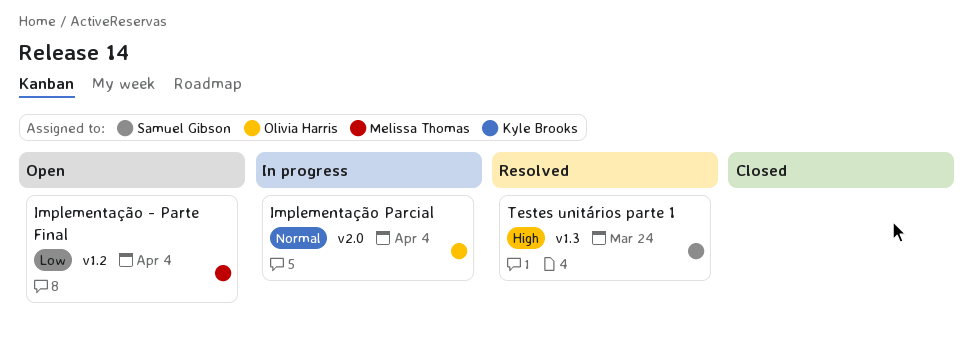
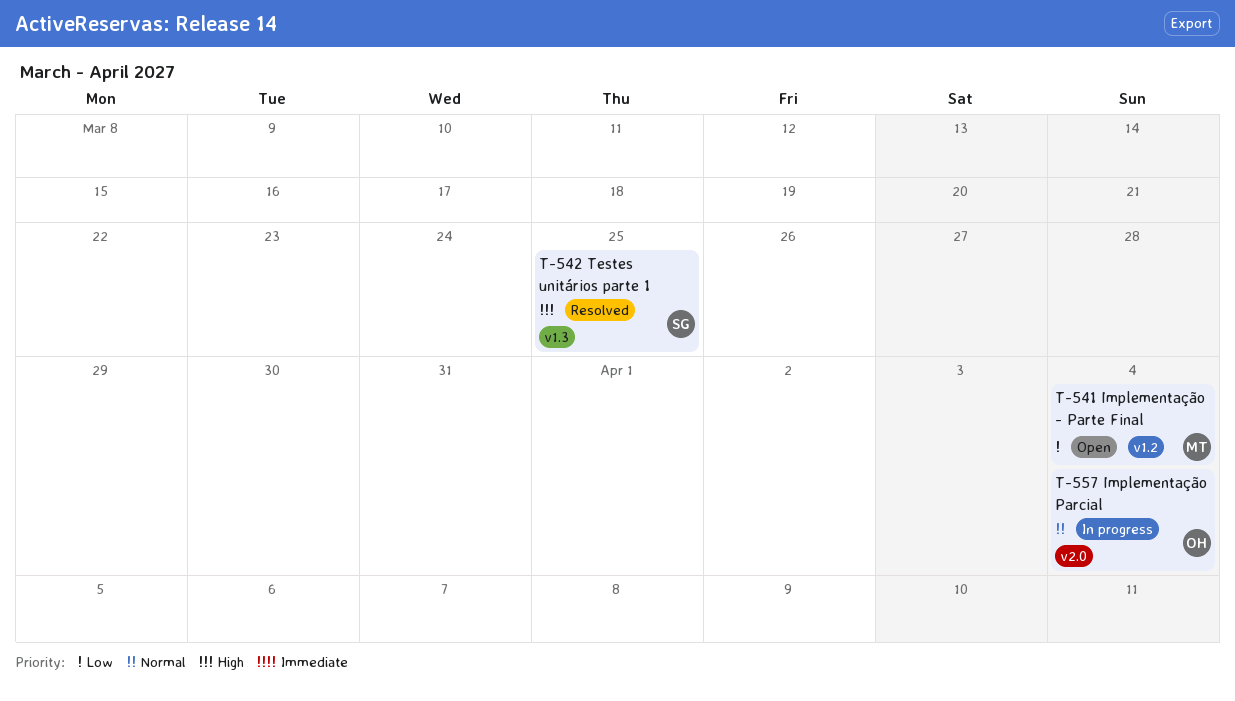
Testes unitários parte 1, due: Mar 24 -> Mar 25

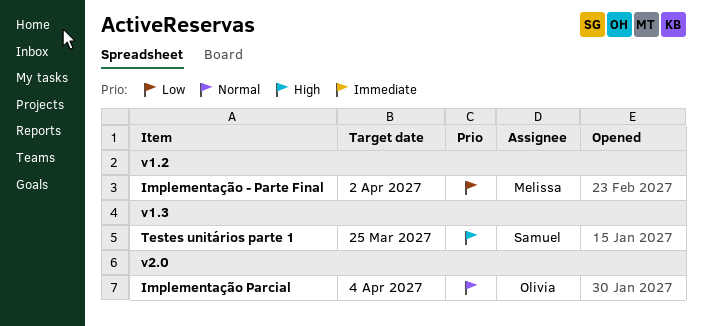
Implementação - Parte Final, due: Apr 4 -> Apr 2

